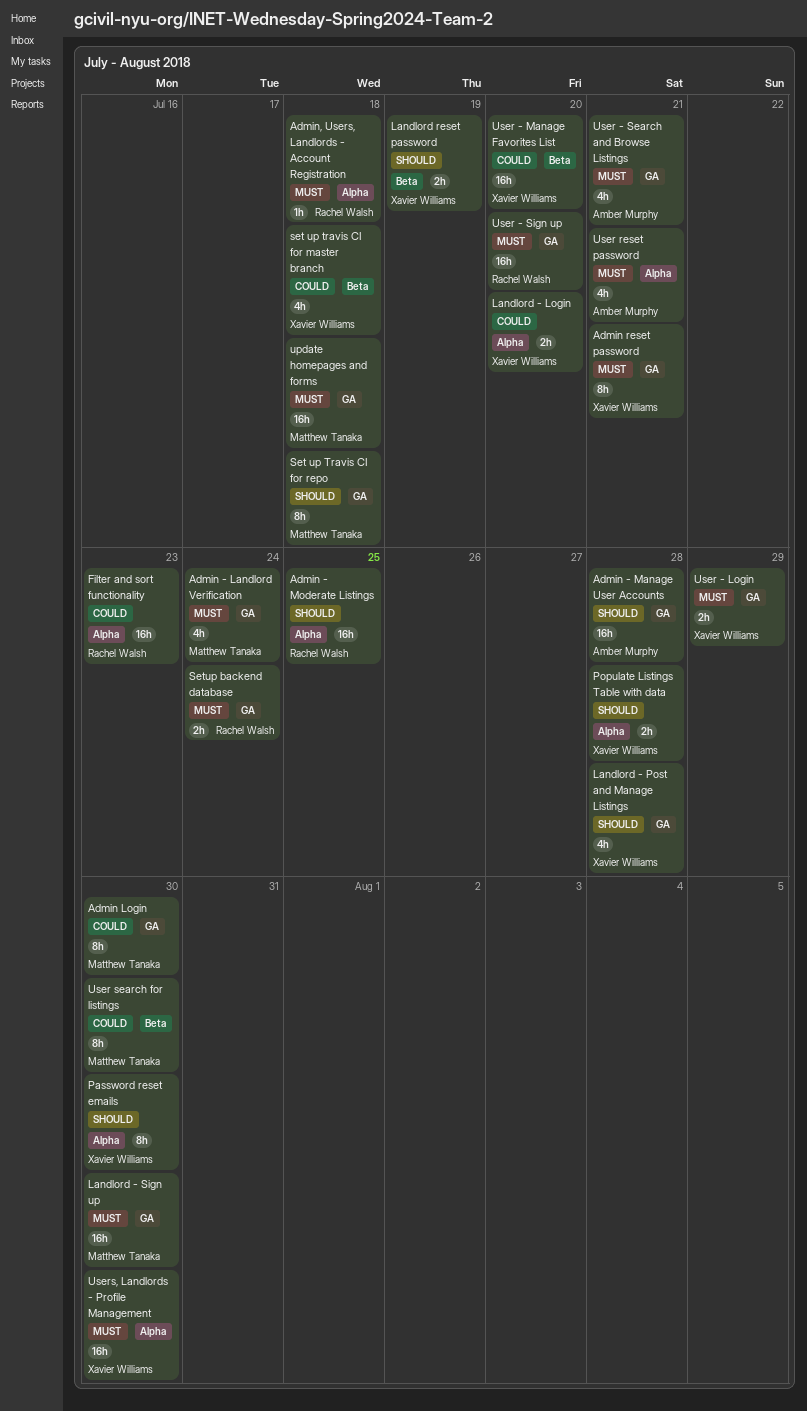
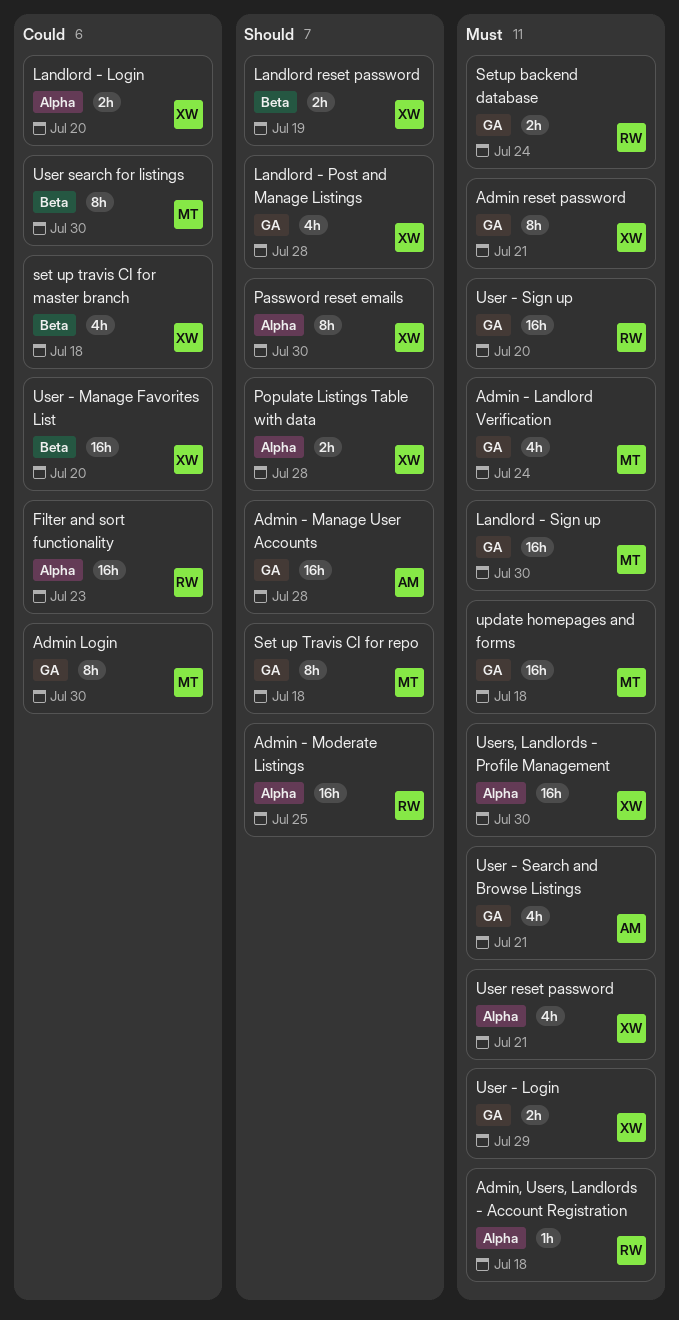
User reset password, owner: Amber Murphy -> Xavier Williams

